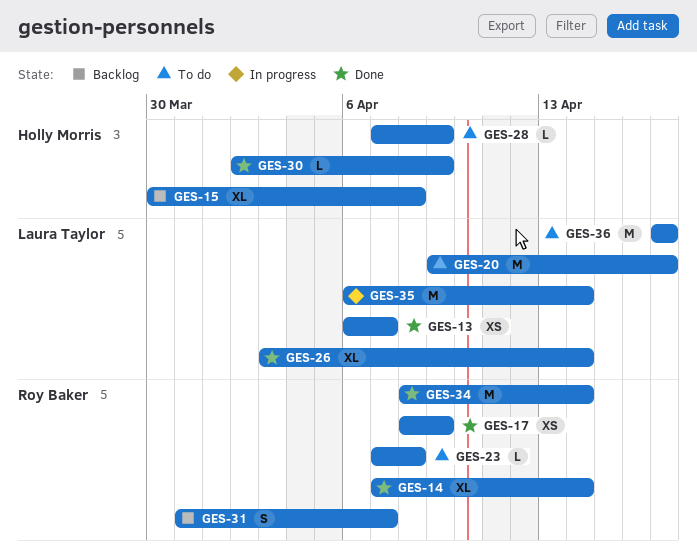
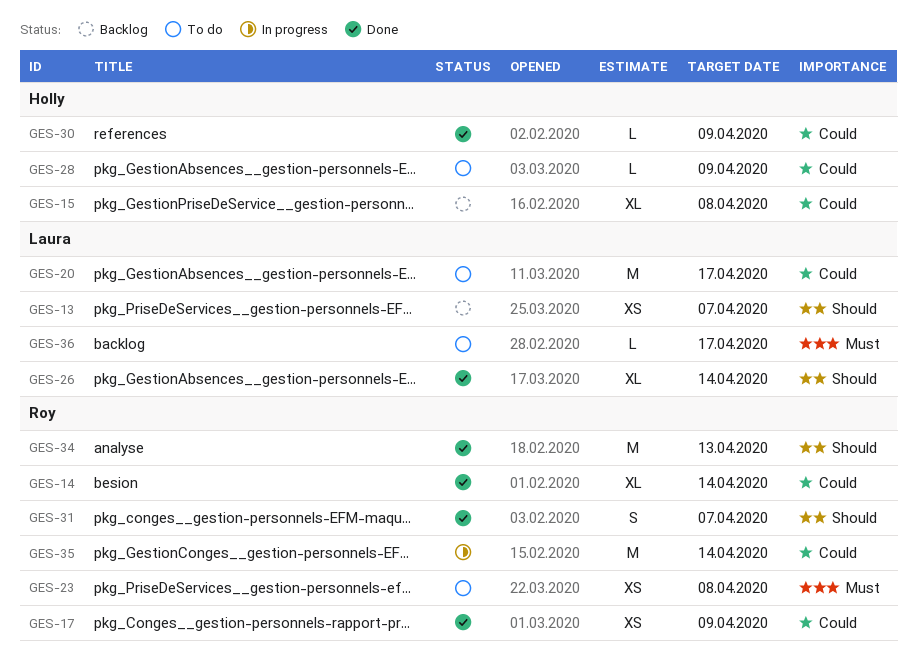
GES-13, status: Done -> Backlog
GES-23, estimate: L -> XS
GES-31, status: Backlog -> Done
GES-34, due: Apr 14 -> Apr 13
GES-35, owner: Laura Taylor -> Roy Baker
GES-36, estimate: M -> L

